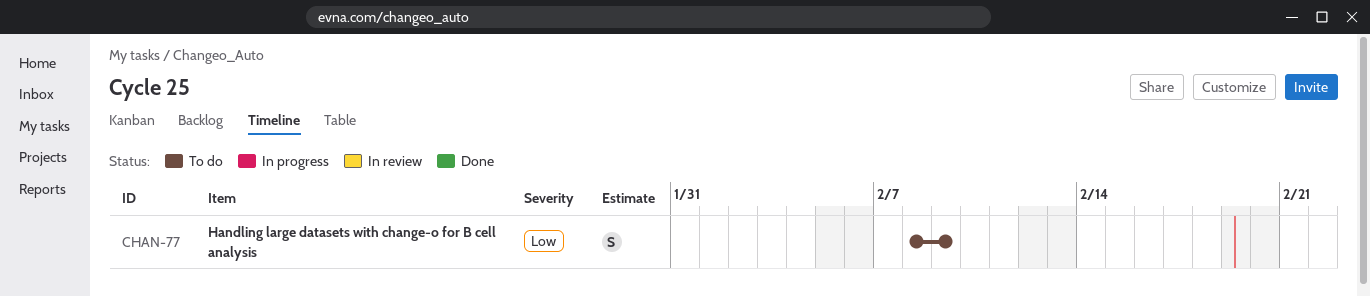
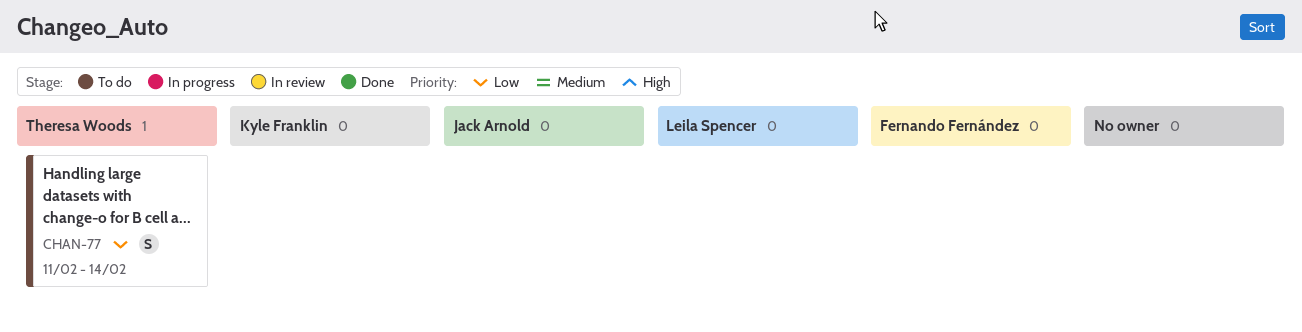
CHAN-77, start: Feb 8 -> Feb 11
CHAN-77, due: Feb 9 -> Feb 14

